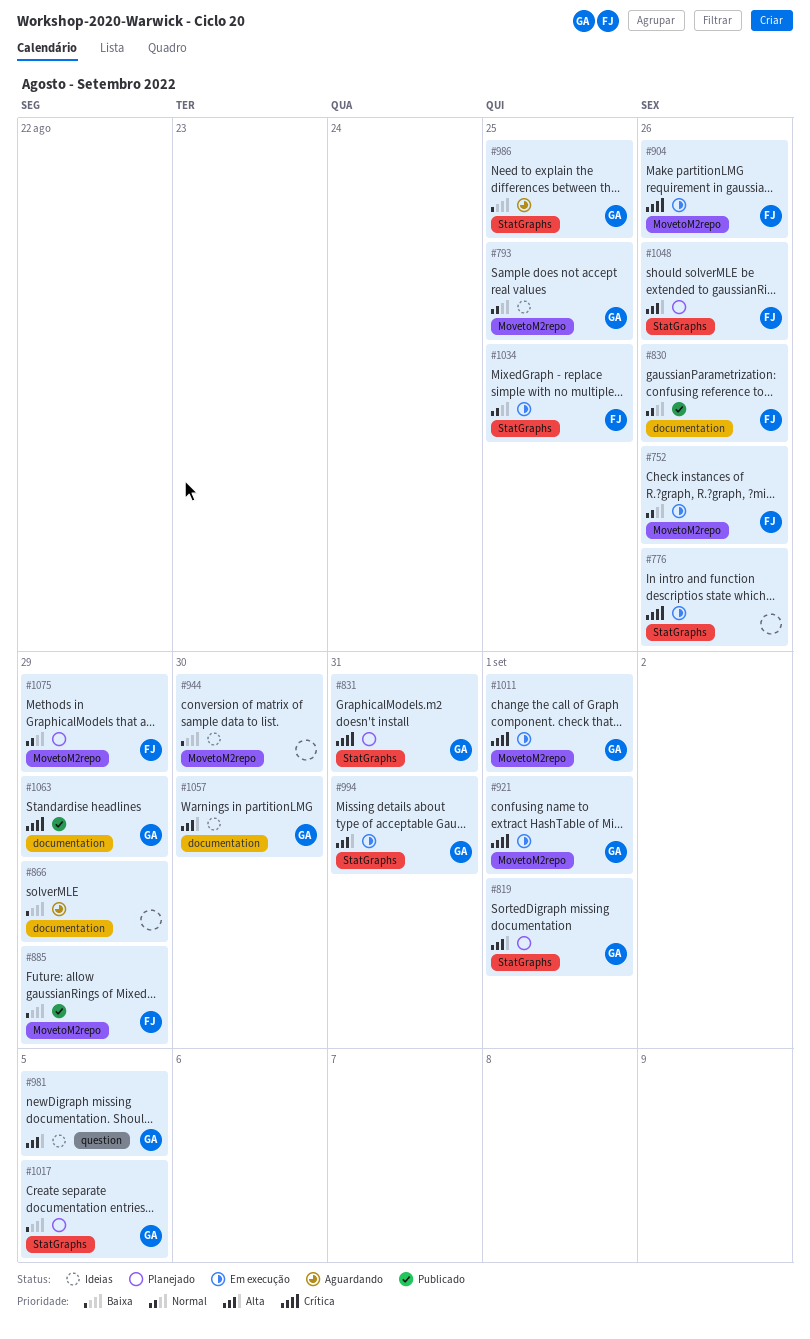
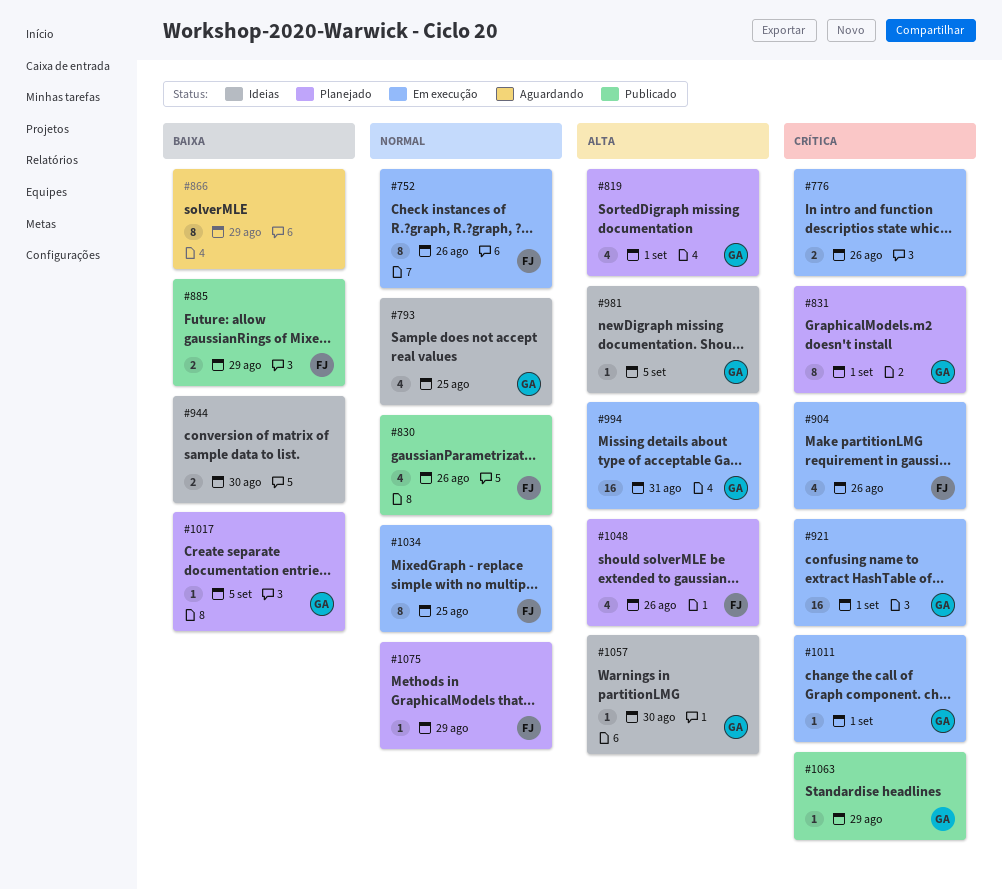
#831, due: Aug 31 -> Sep 1
#986: present -> none

